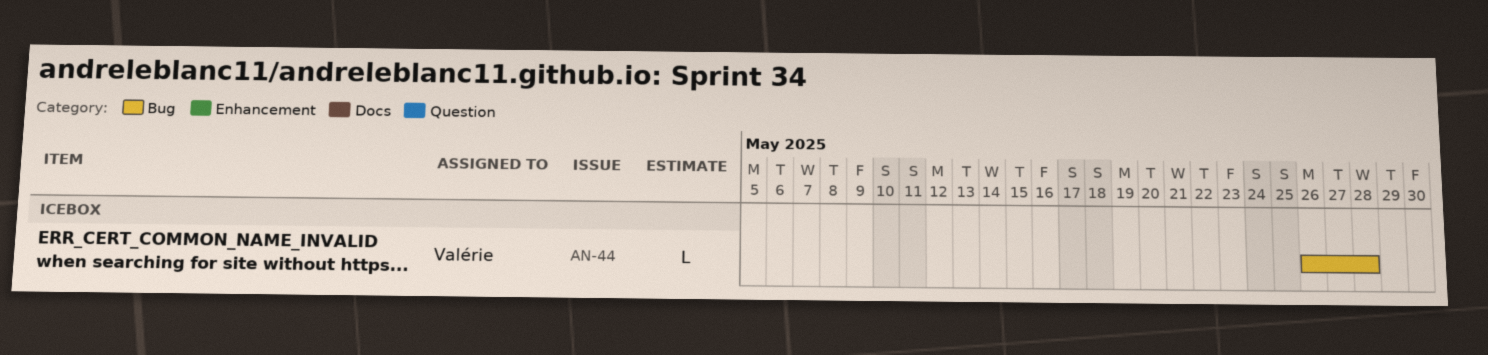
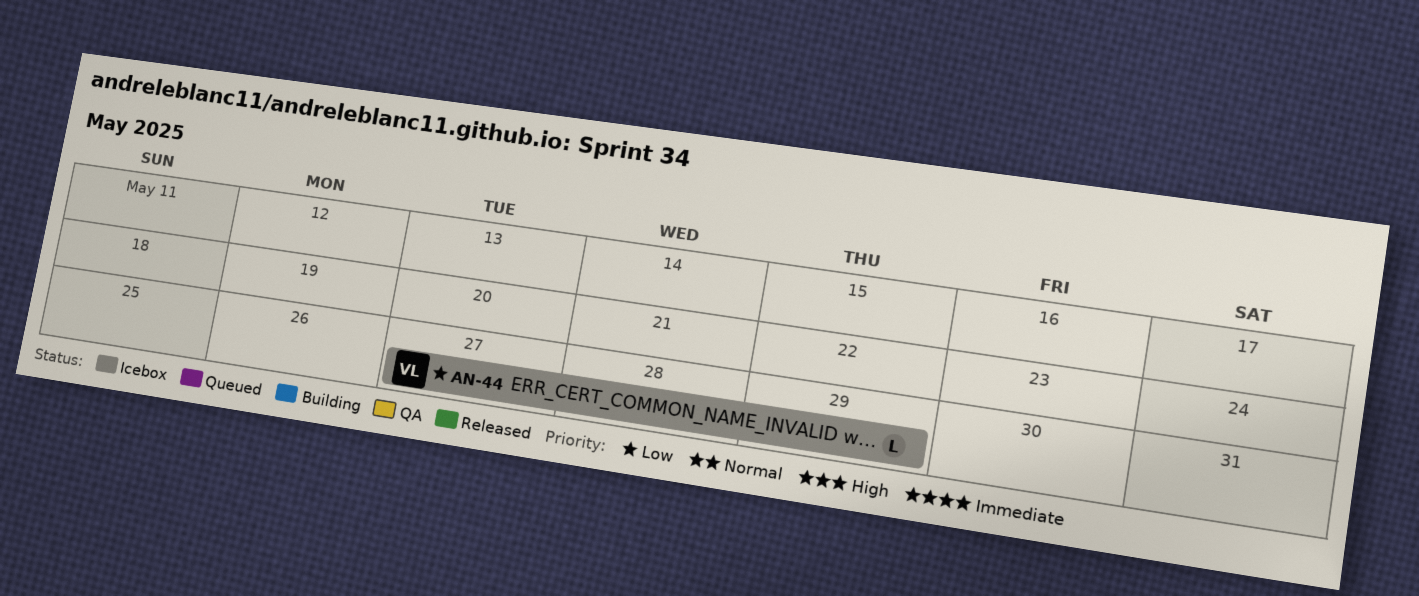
AN-44, start: May 26 -> May 27
AN-44, due: May 28 -> May 29

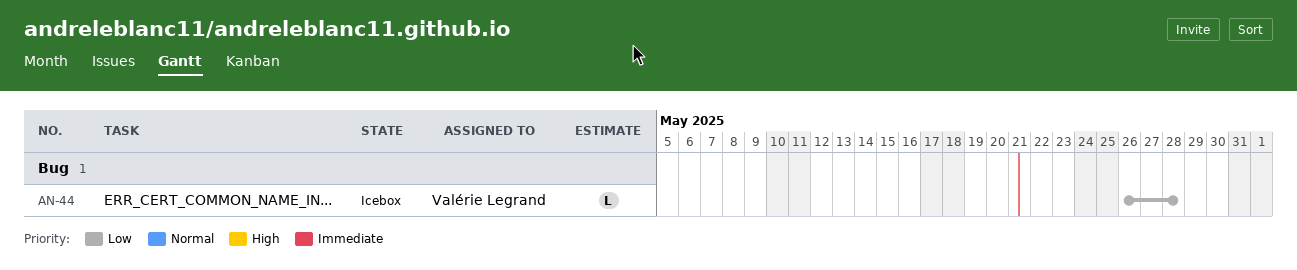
AN-44, start: May 27 -> May 26
AN-44, due: May 29 -> May 28

